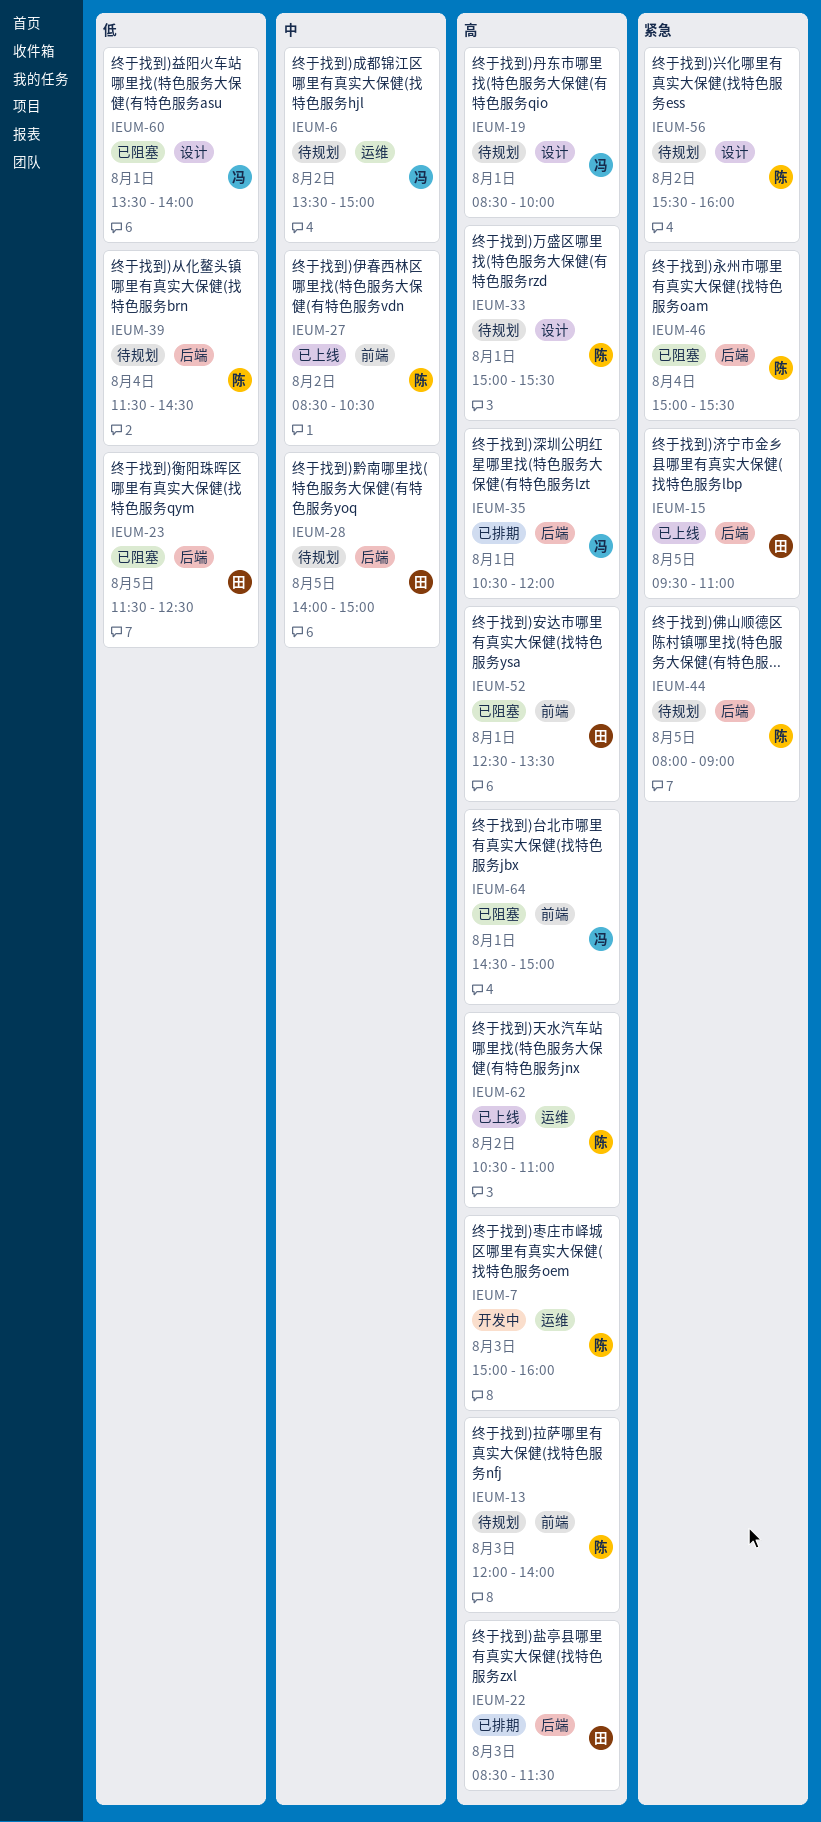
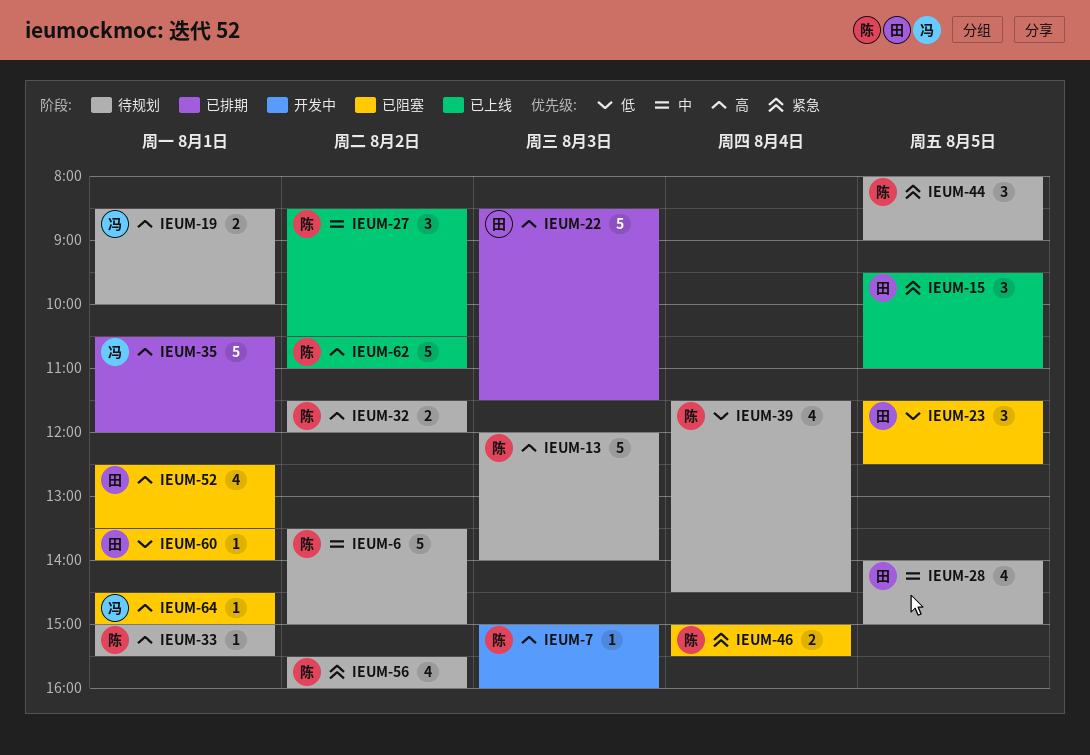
IEUM-6, owner: 冯 -> 陈
IEUM-32: none -> present
IEUM-60, owner: 冯 -> 田

